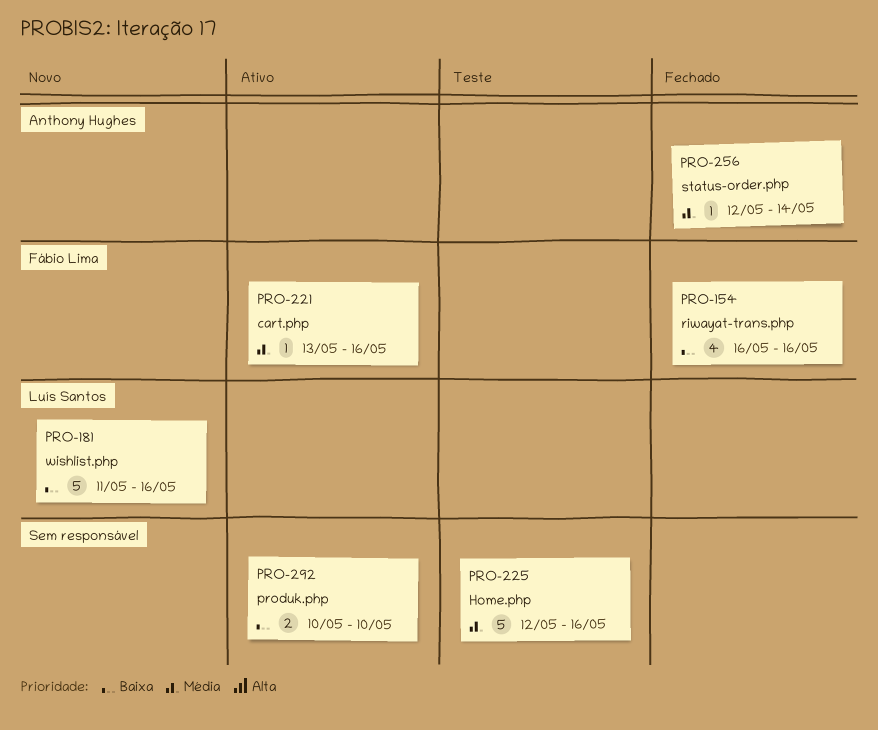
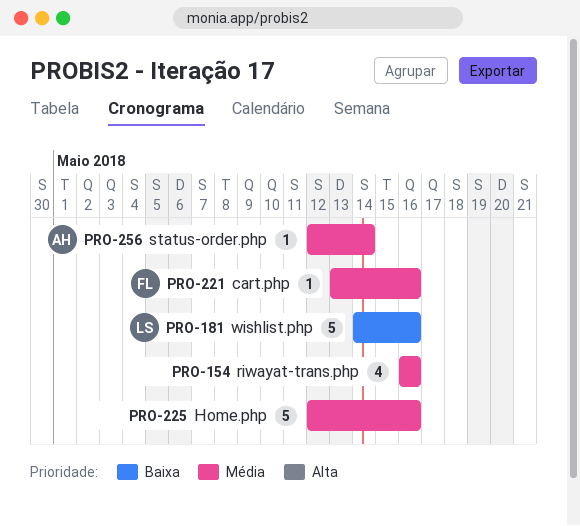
PRO-154, owner: Fábio Lima -> none
PRO-154, priority: Baixa -> Média
PRO-181, start: May 11 -> May 14
PRO-292: present -> none

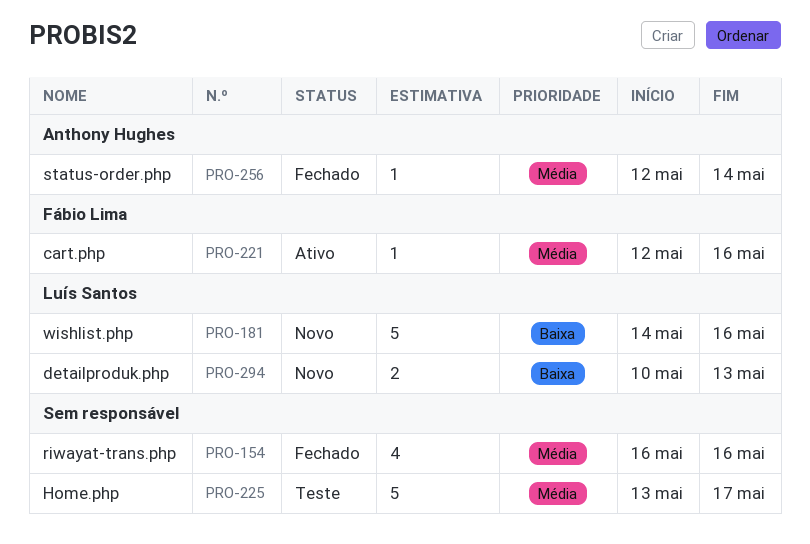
PRO-221, start: May 13 -> May 12
PRO-225, start: May 12 -> May 13
PRO-225, due: May 16 -> May 17
PRO-294: none -> present

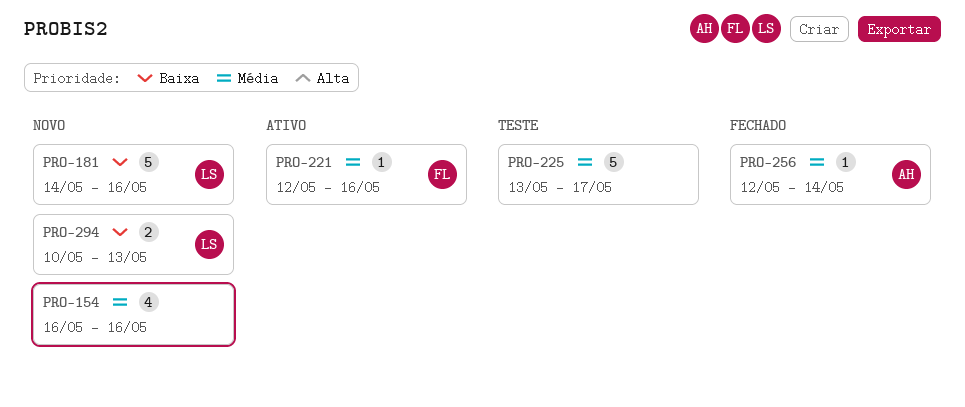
PRO-154, status: Fechado -> Novo

